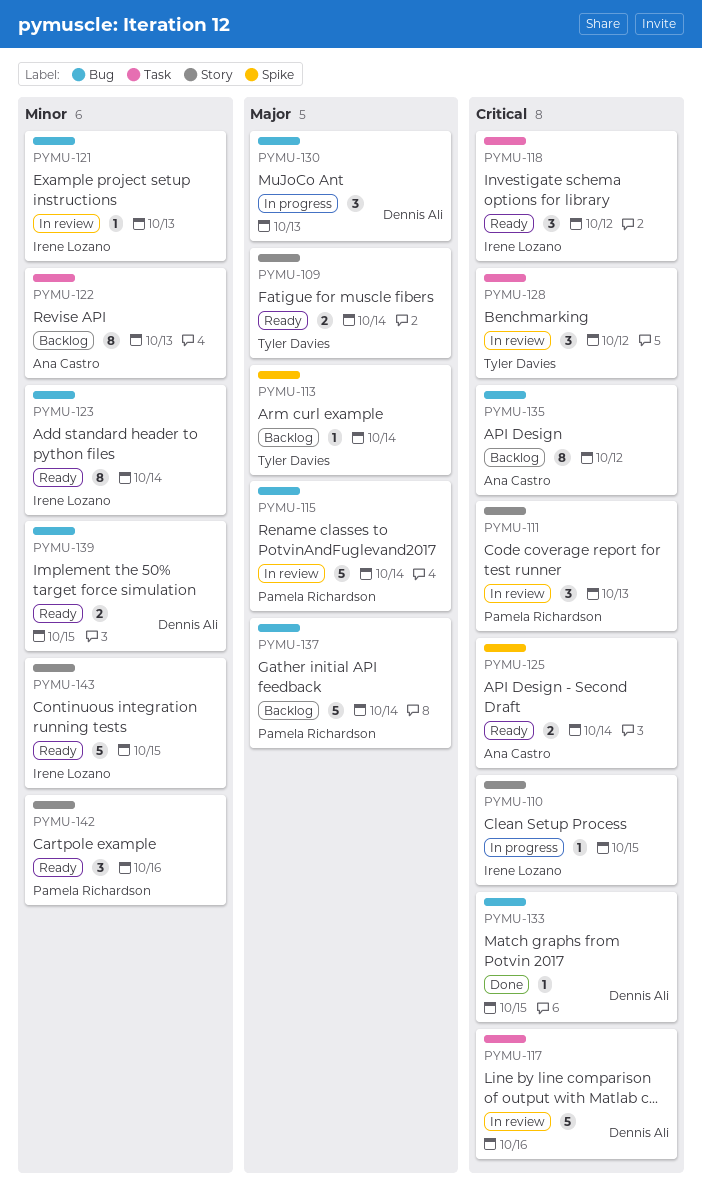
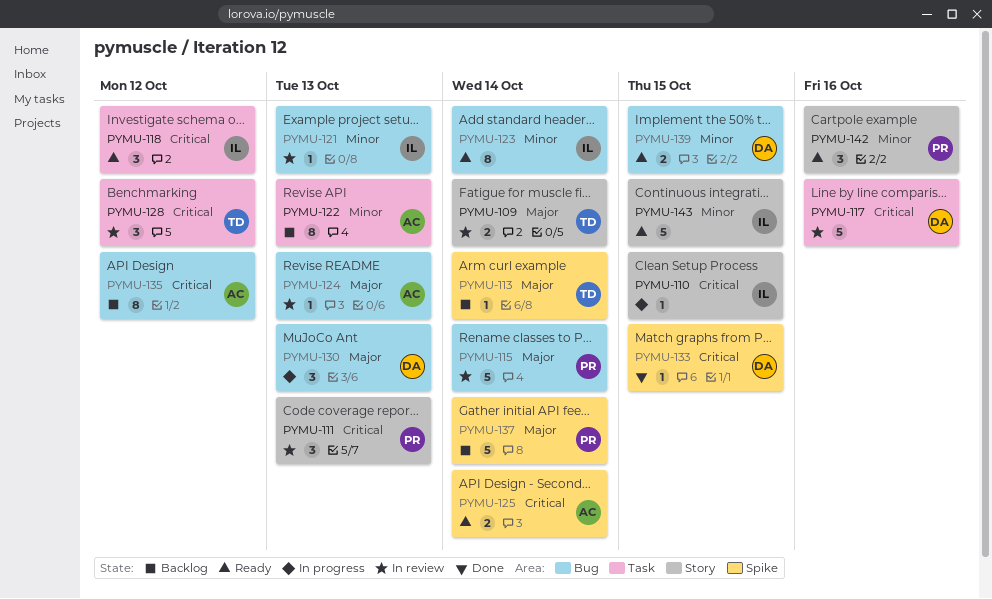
PYMU-109, status: Ready -> In review
PYMU-124: none -> present
PYMU-133, label: Bug -> Spike
PYMU-137, label: Bug -> Spike

